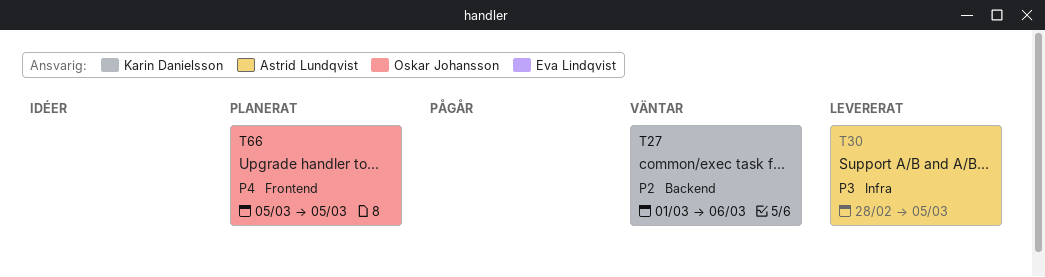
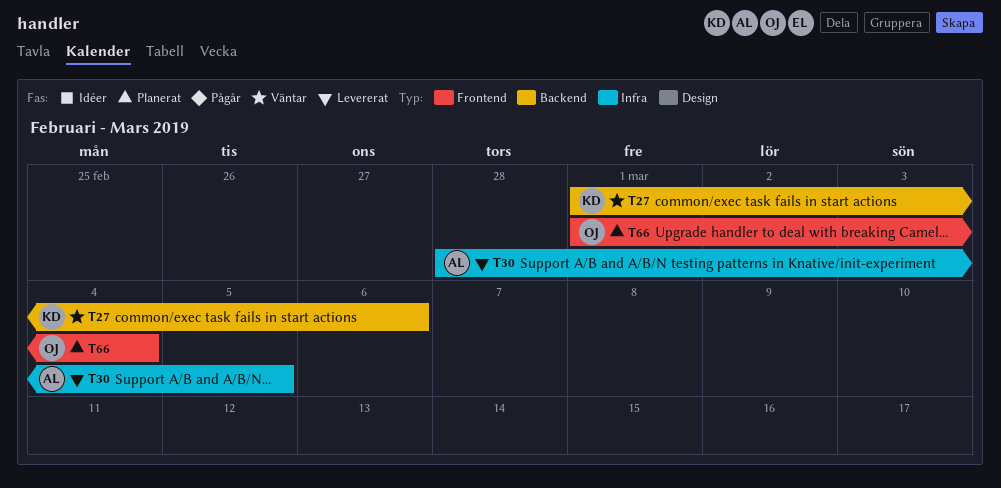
T66, start: Mar 5 -> Mar 1
T66, due: Mar 5 -> Mar 4

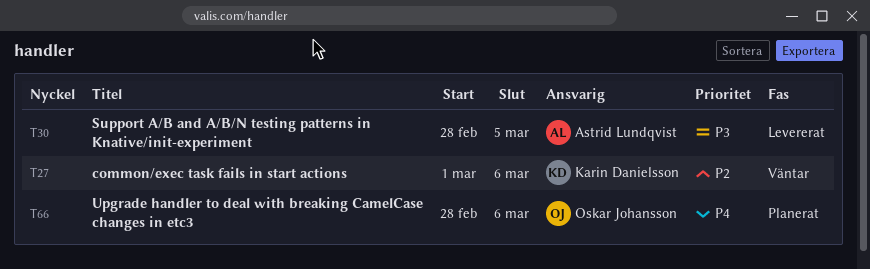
T66, start: Mar 1 -> Feb 28
T66, due: Mar 4 -> Mar 6

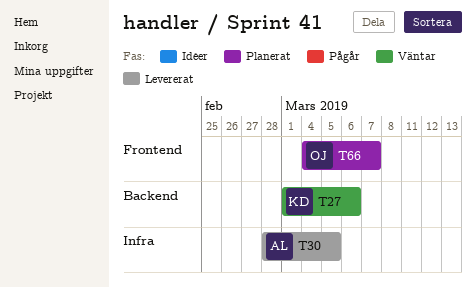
T66, start: Feb 28 -> Mar 4
T66, due: Mar 6 -> Mar 7

